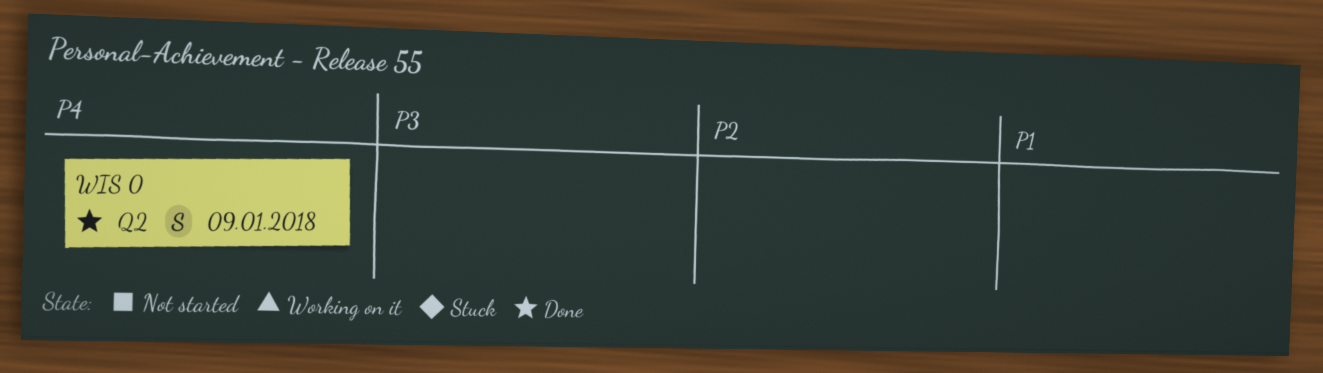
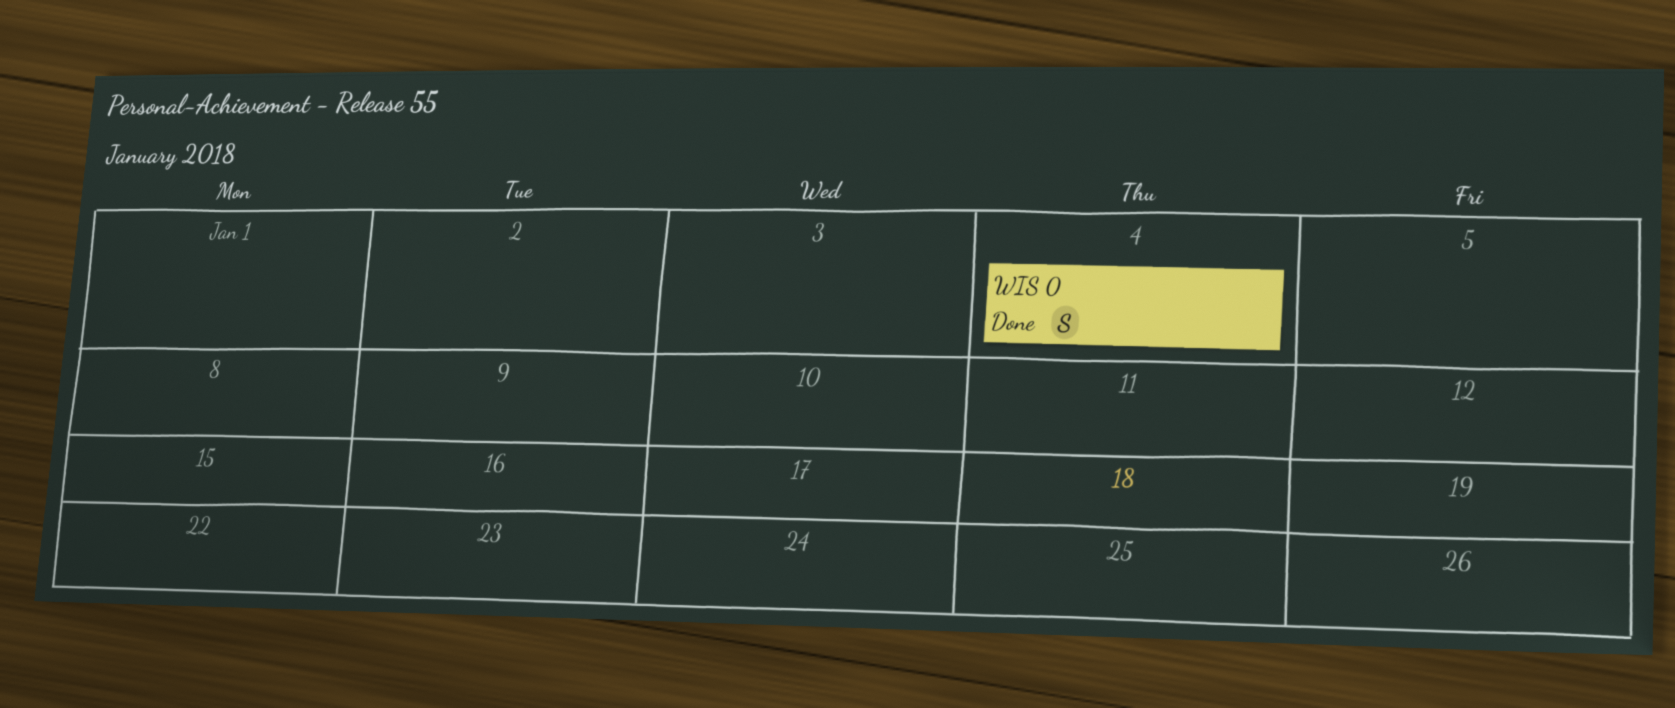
WIS 0, due: Jan 9 -> Jan 4

